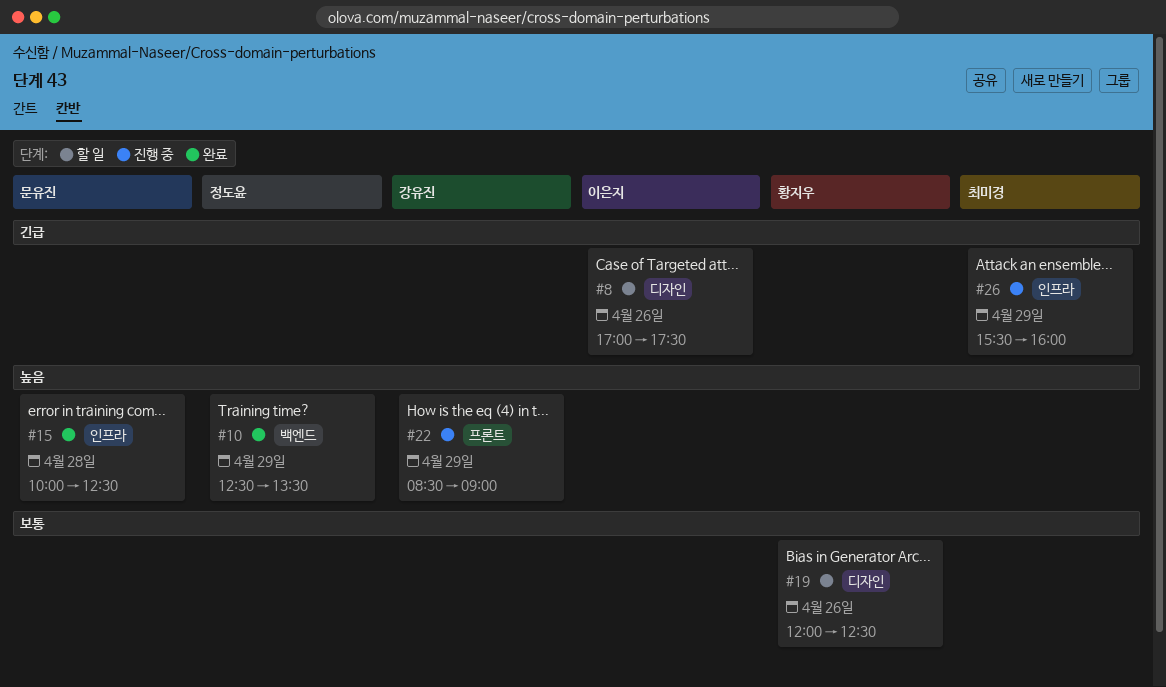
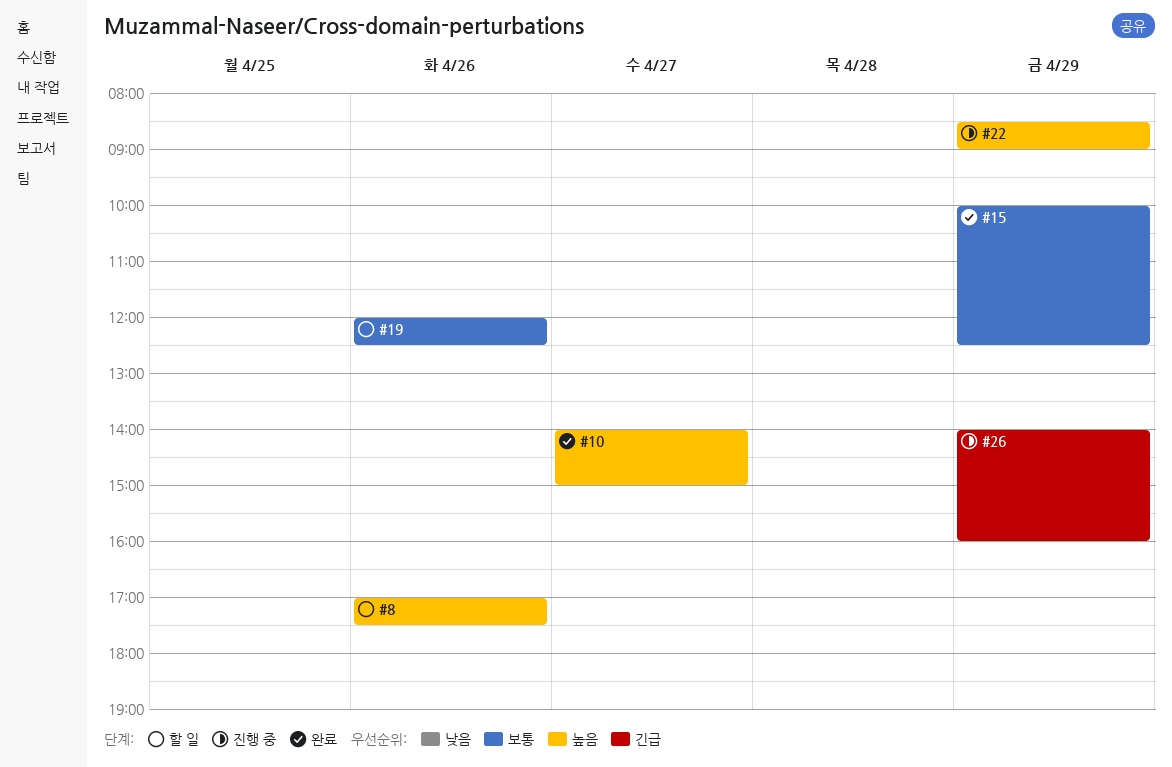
#8, priority: 긴급 -> 높음
#10, day: Apr 29 -> Apr 27
#10, begins: 12:30 -> 14:00
#10, ends: 13:30 -> 15:00
#15, priority: 높음 -> 보통
#15, day: Apr 28 -> Apr 29
#26, begins: 15:30 -> 14:00

